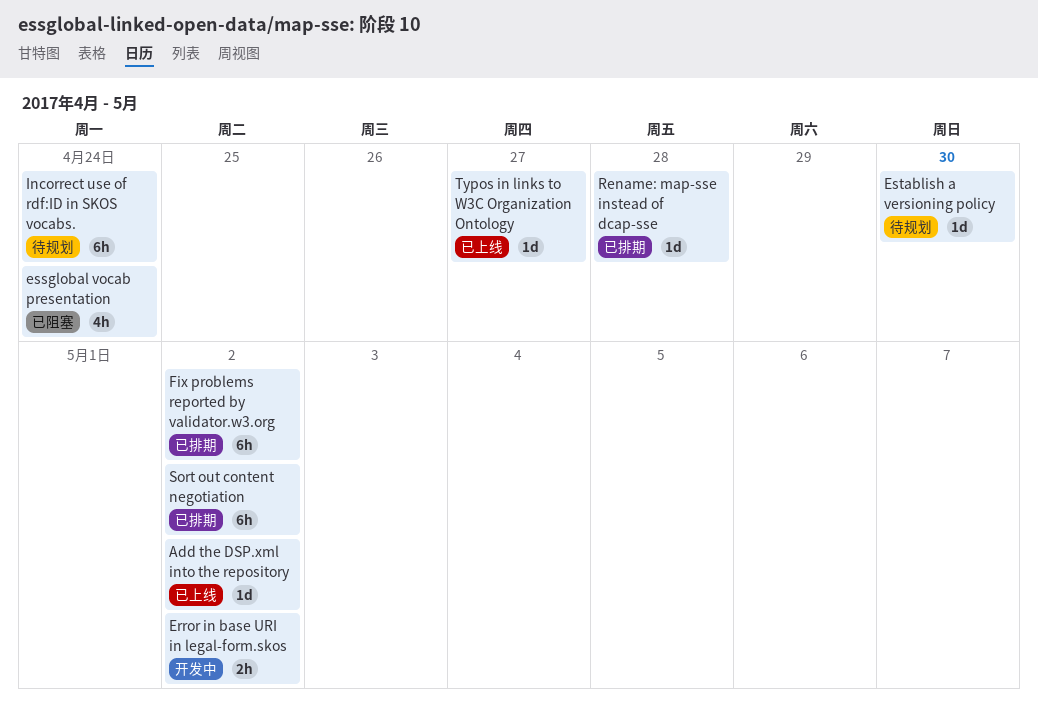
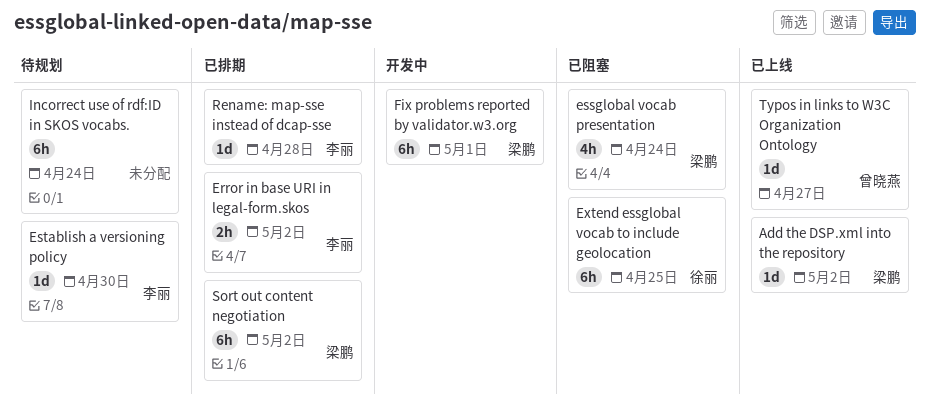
Error in base URI in legal-form.skos, status: 开发中 -> 已排期
Extend essglobal vocab to include geolocation: none -> present
Fix problems reported by validator.w3.org, status: 已排期 -> 开发中
Fix problems reported by validator.w3.org, due: May 2 -> May 1

